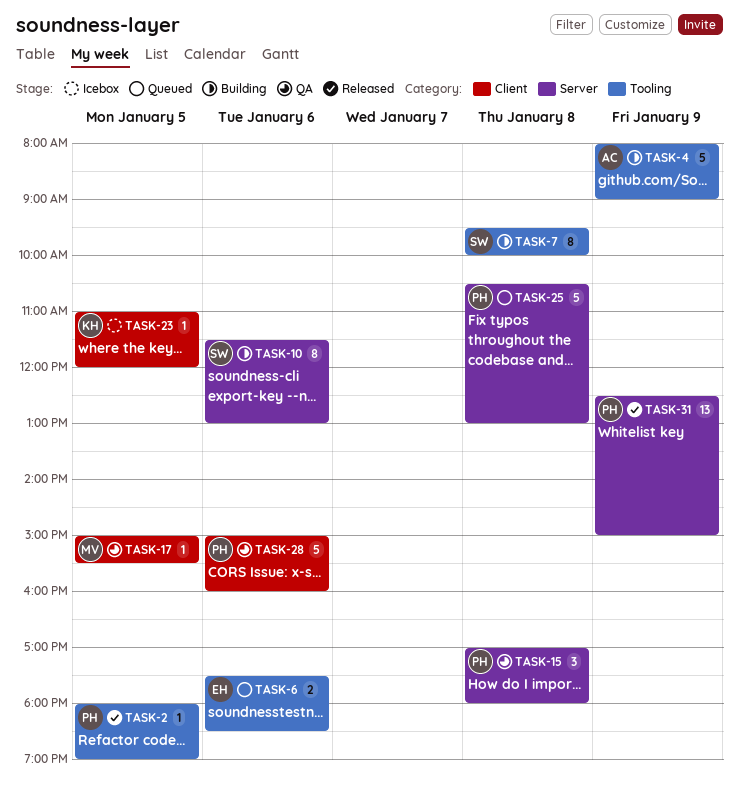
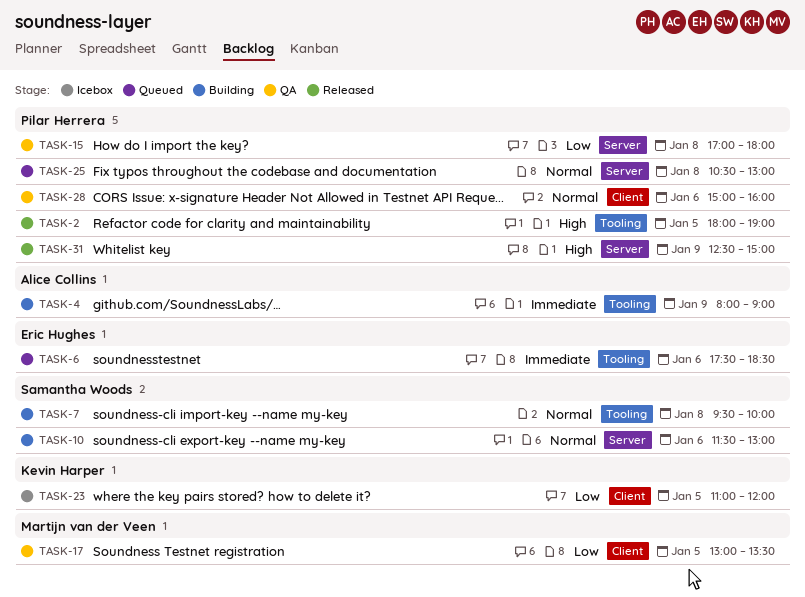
TASK-17, begins: 15:00 -> 13:00
TASK-17, ends: 15:30 -> 13:30

